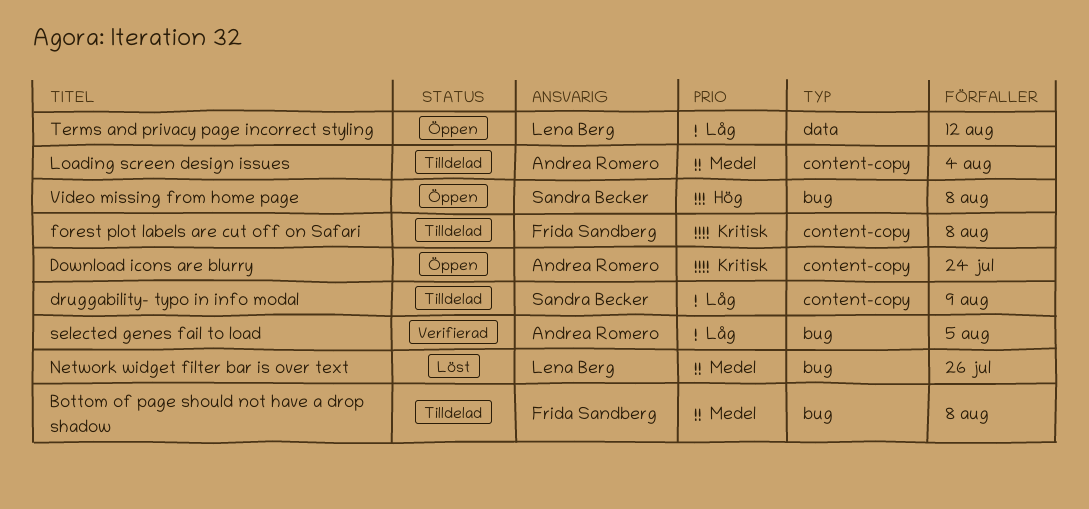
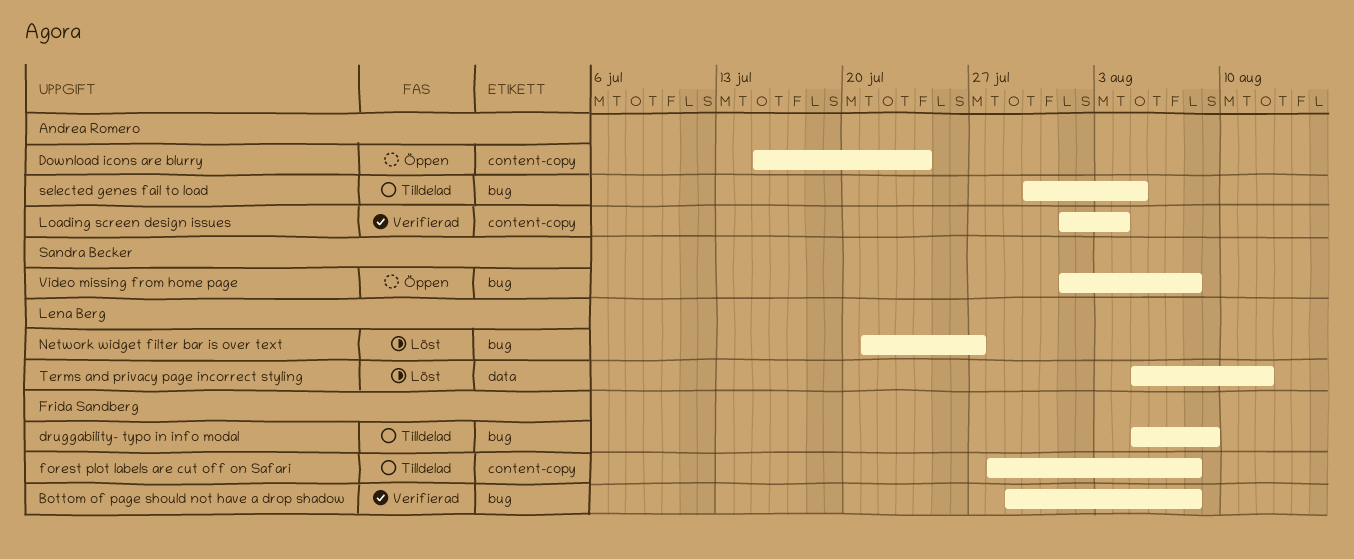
Bottom of page should not have a drop shadow, status: Tilldelad -> Verifierad
druggability- typo in info modal, owner: Sandra Becker -> Frida Sandberg
druggability- typo in info modal, label: content-copy -> bug
Loading screen design issues, status: Tilldelad -> Verifierad
Network widget filter bar is over text, due: Jul 26 -> Jul 27
selected genes fail to load, status: Verifierad -> Tilldelad
Terms and privacy page incorrect styling, status: Öppen -> Löst

